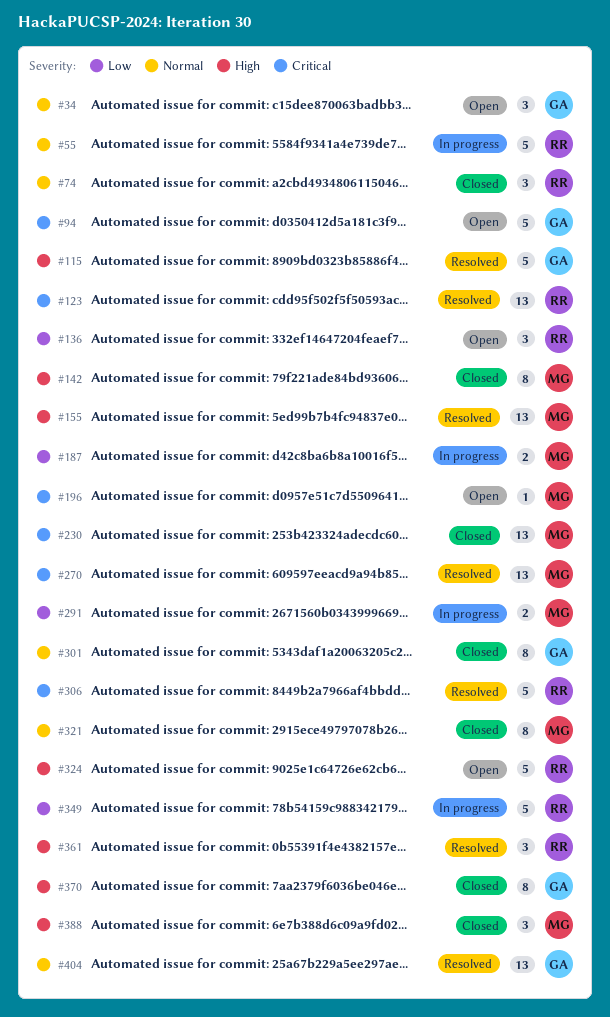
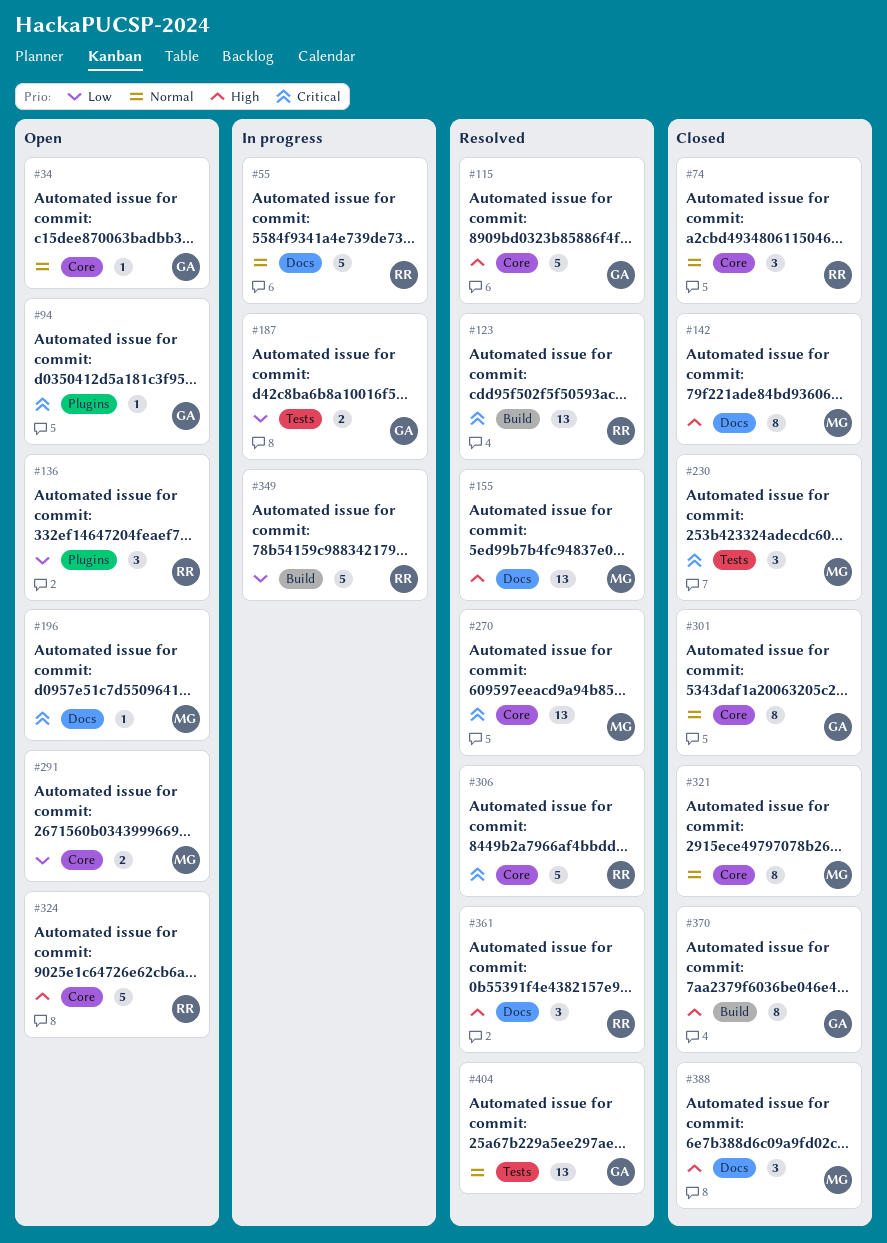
#34, estimate: 3 -> 1
#94, estimate: 5 -> 1
#187, owner: MG -> GA
#230, estimate: 13 -> 3
#291, status: In progress -> Open

